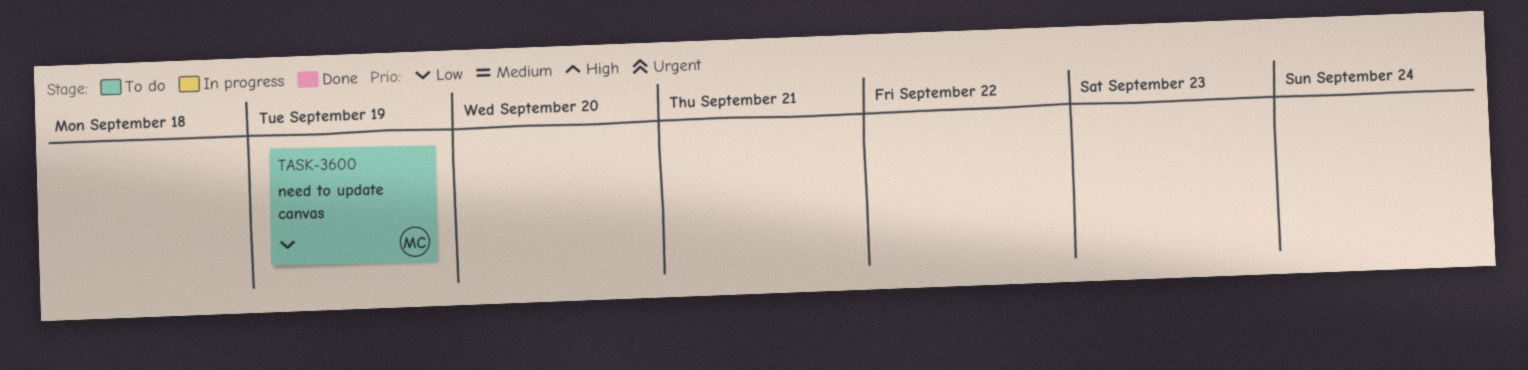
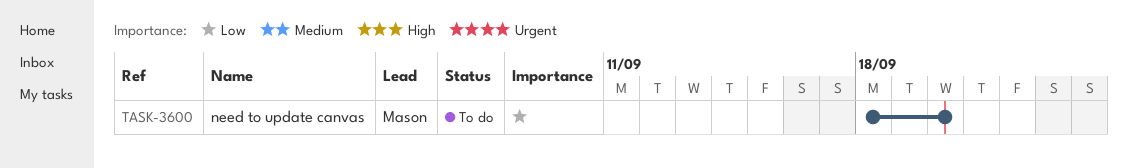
TASK-3600, due: Sep 19 -> Sep 20

